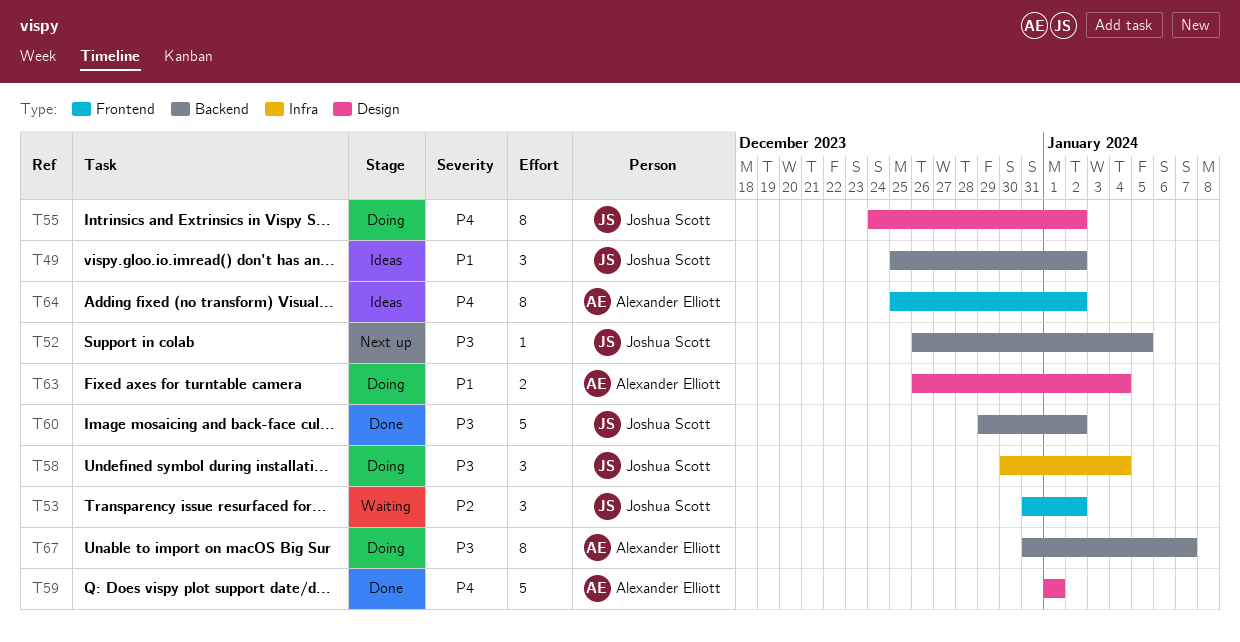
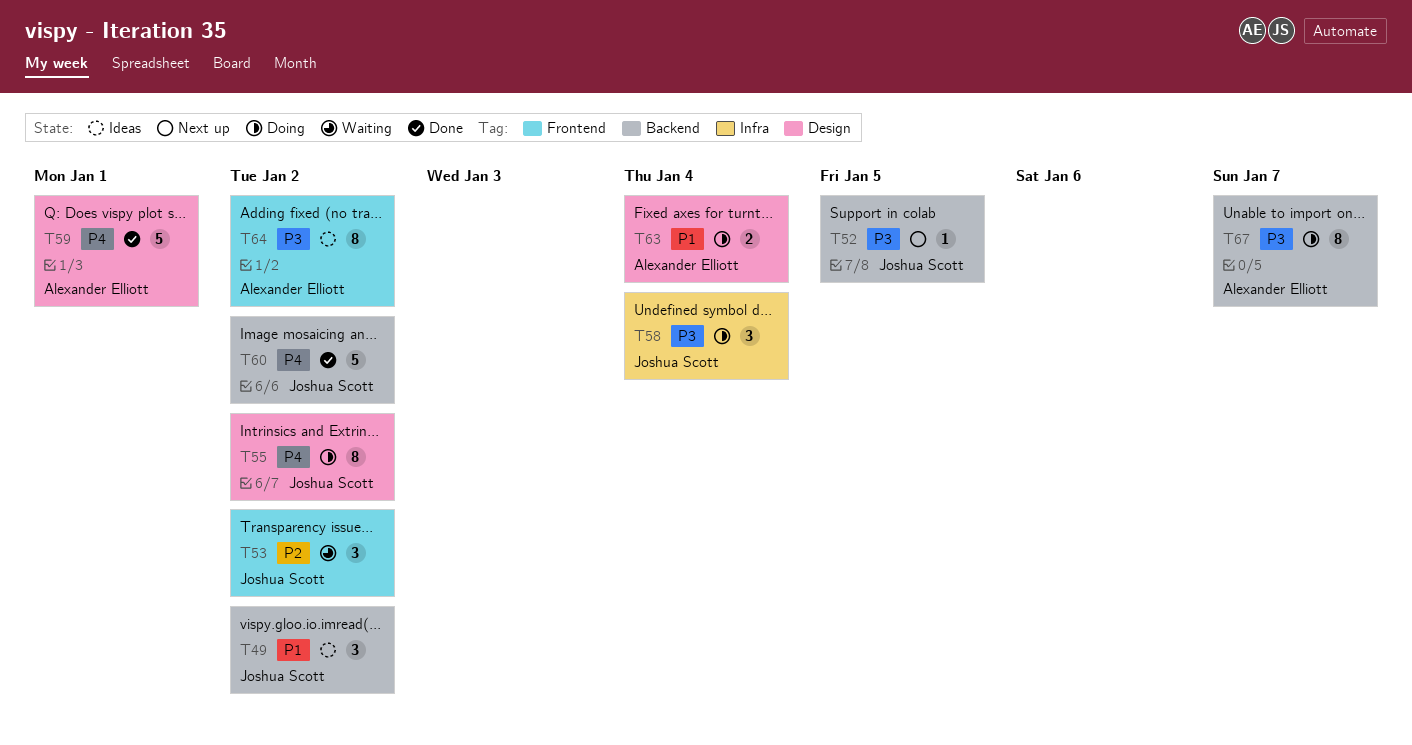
T60, priority: P3 -> P4
T64, priority: P4 -> P3

